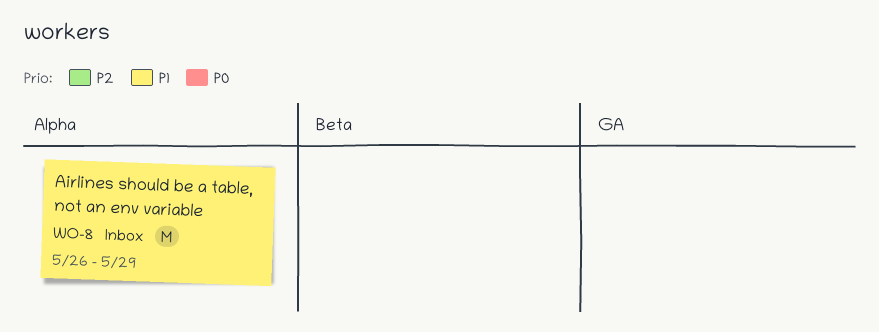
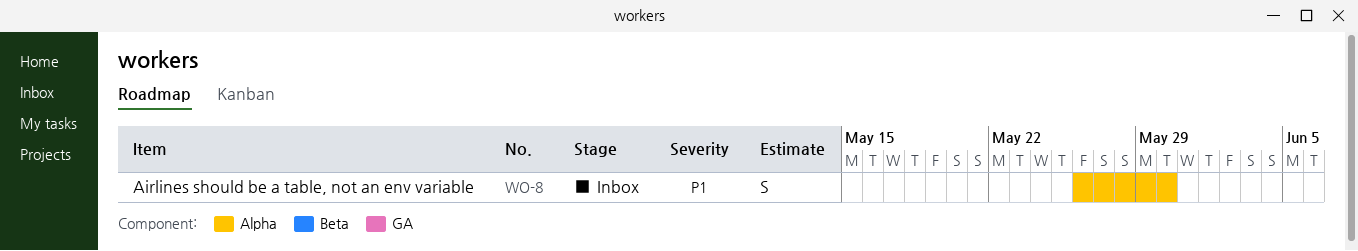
WO-8, estimate: M -> S
WO-8, due: May 29 -> May 30

